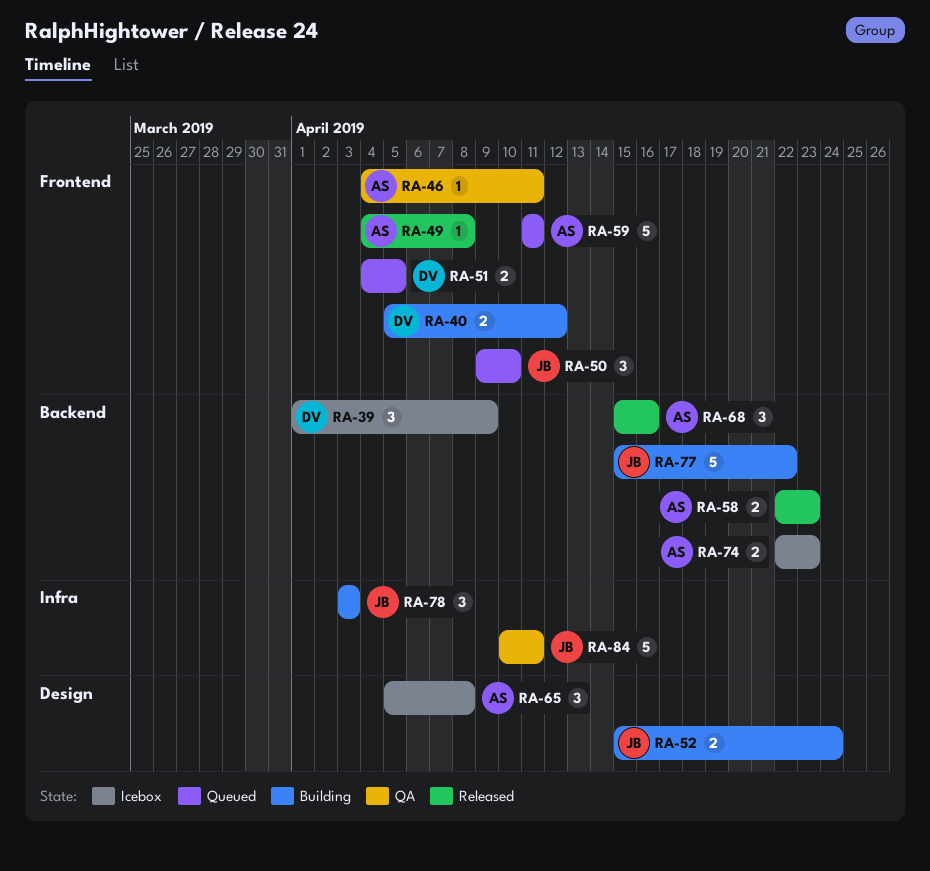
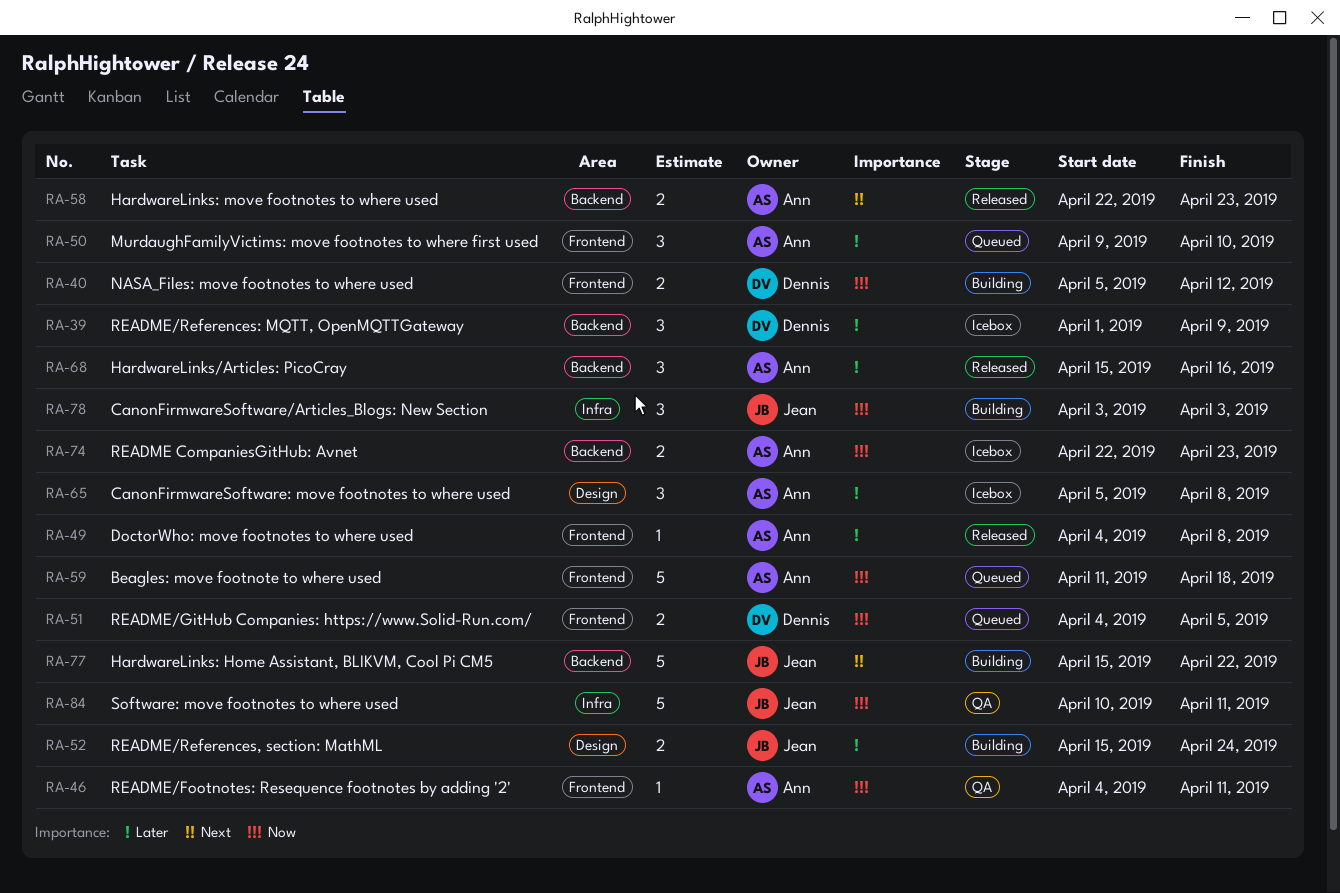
RA-50, owner: Jean -> Ann
RA-59, due: Apr 11 -> Apr 18

